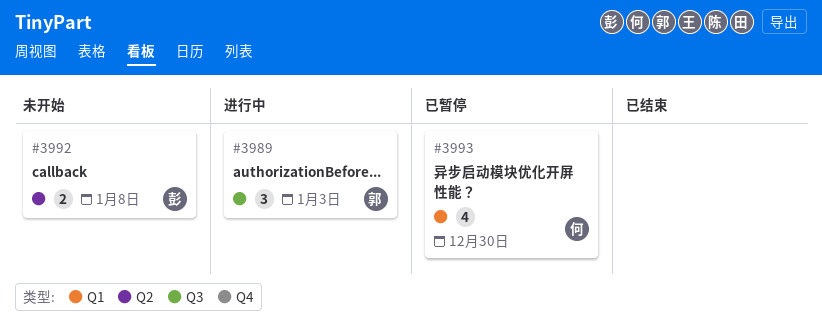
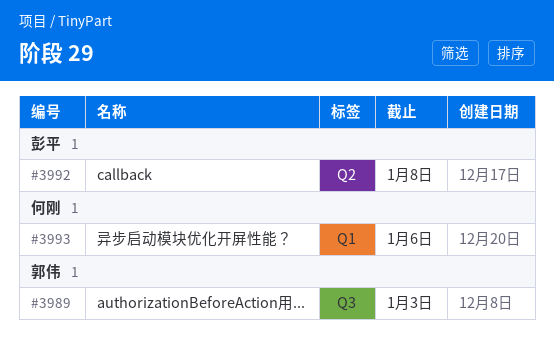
#3993, due: Dec 30 -> Jan 6

